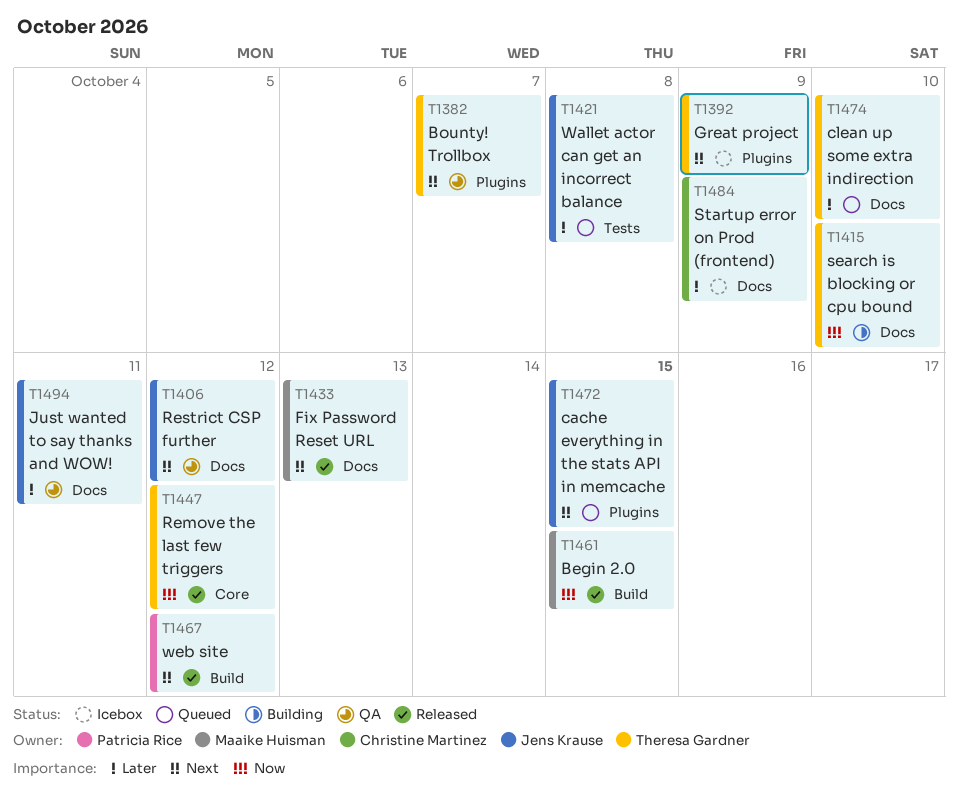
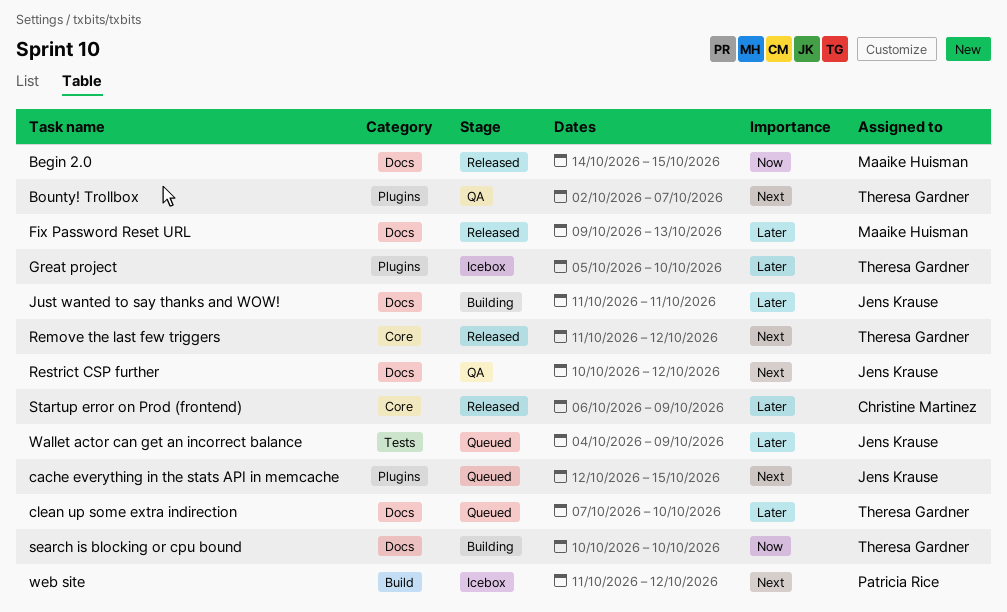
Begin 2.0, label: Build -> Docs
Fix Password Reset URL, priority: Next -> Later
Great project, priority: Next -> Later
Great project, due: Oct 9 -> Oct 10
Just wanted to say thanks and WOW!, status: QA -> Building
Remove the last few triggers, priority: Now -> Next
Startup error on Prod (frontend), status: Icebox -> Released
Startup error on Prod (frontend), label: Docs -> Core
Wallet actor can get an incorrect balance, due: Oct 8 -> Oct 9
web site, status: Released -> Icebox

